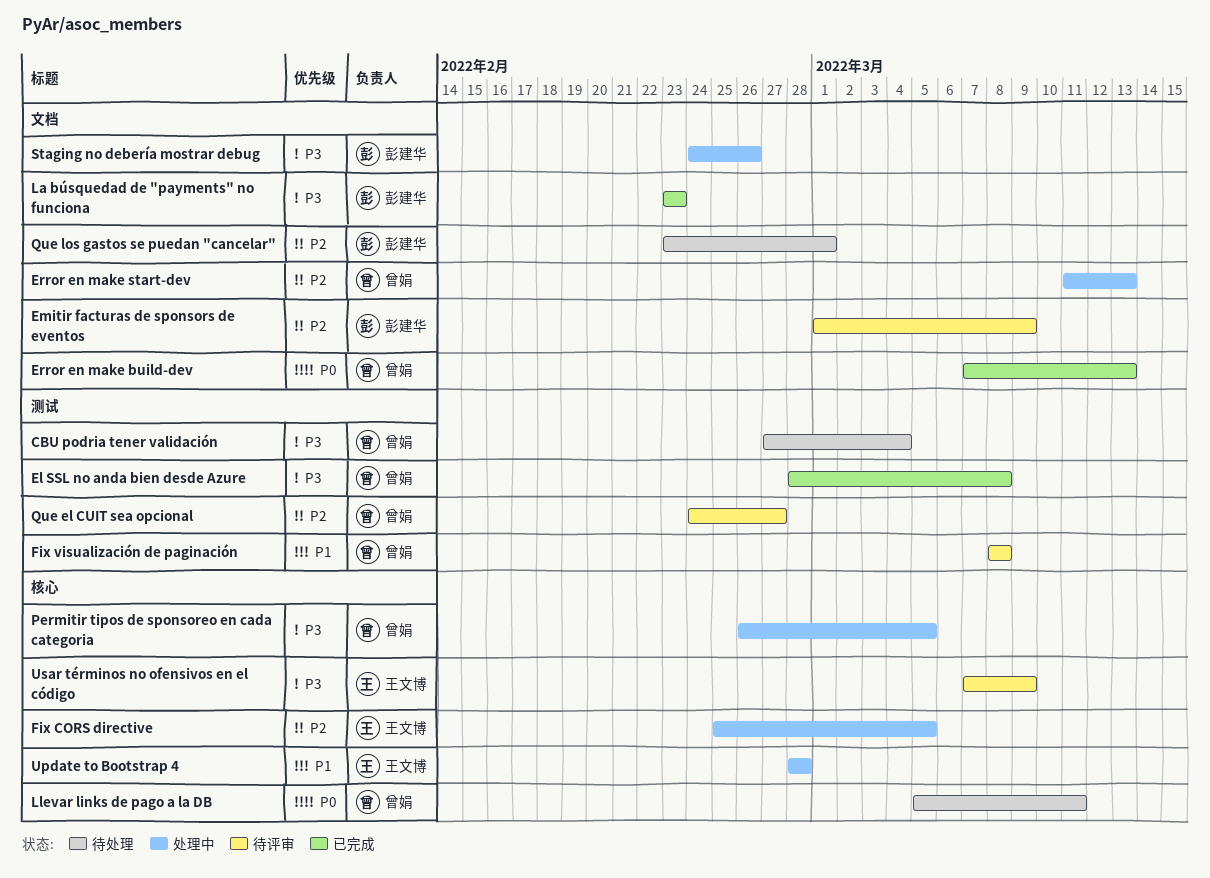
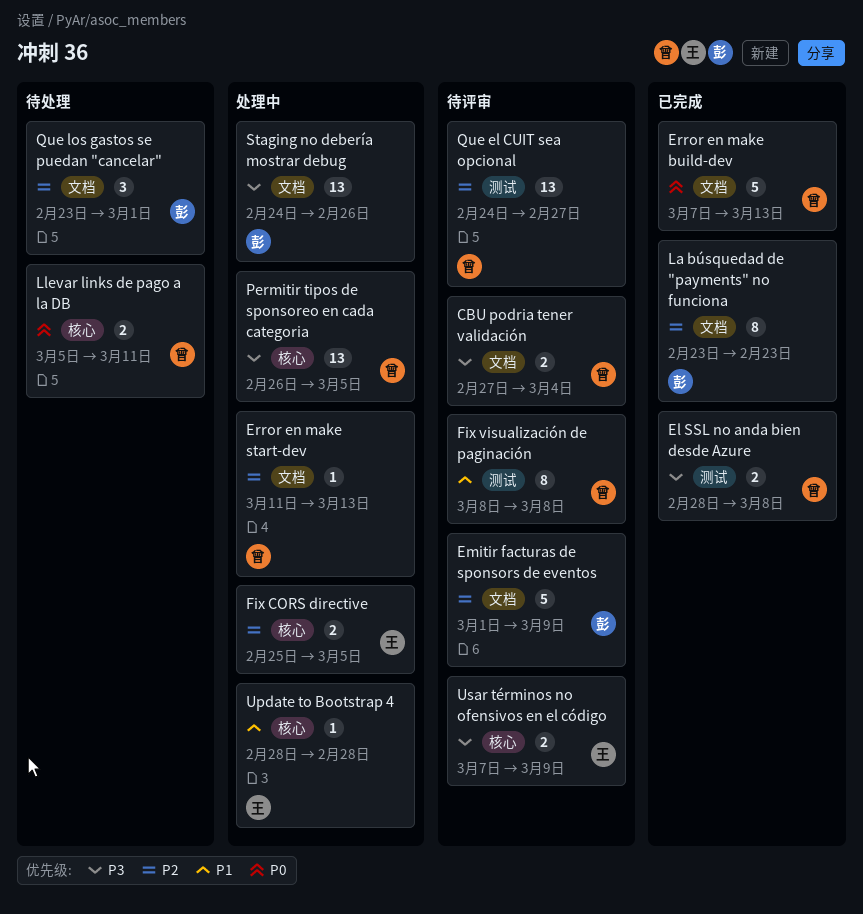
CBU podria tener validación, status: 待处理 -> 待评审
CBU podria tener validación, label: 测试 -> 文档
La búsquedad de "payments" no funciona, priority: P3 -> P2

